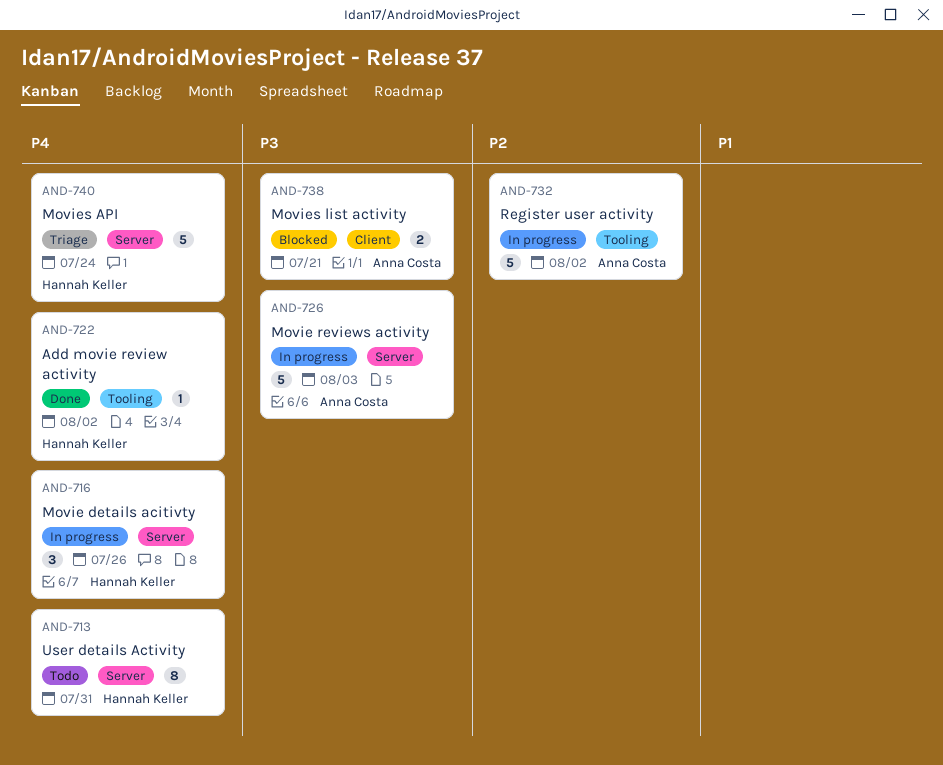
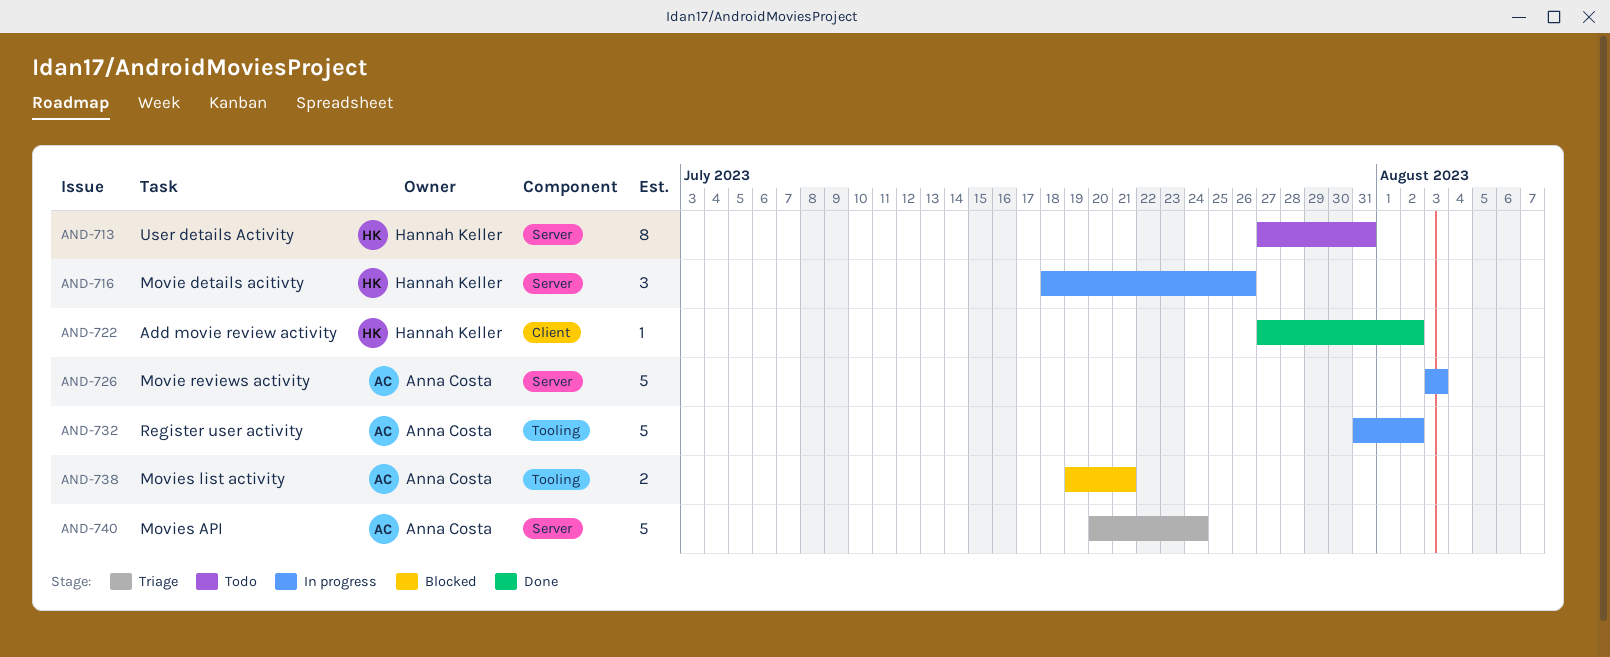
AND-722, label: Tooling -> Client
AND-738, label: Client -> Tooling
AND-740, owner: Hannah Keller -> Anna Costa

